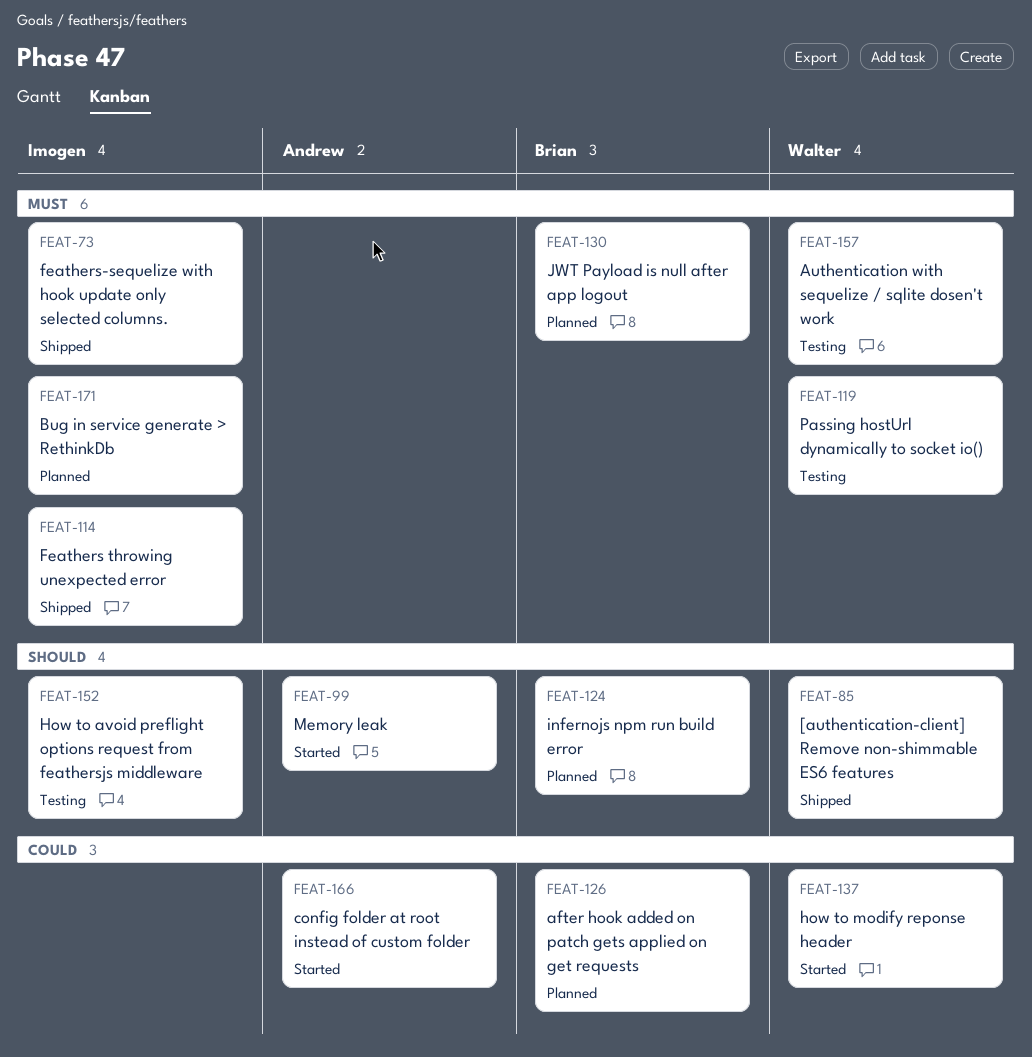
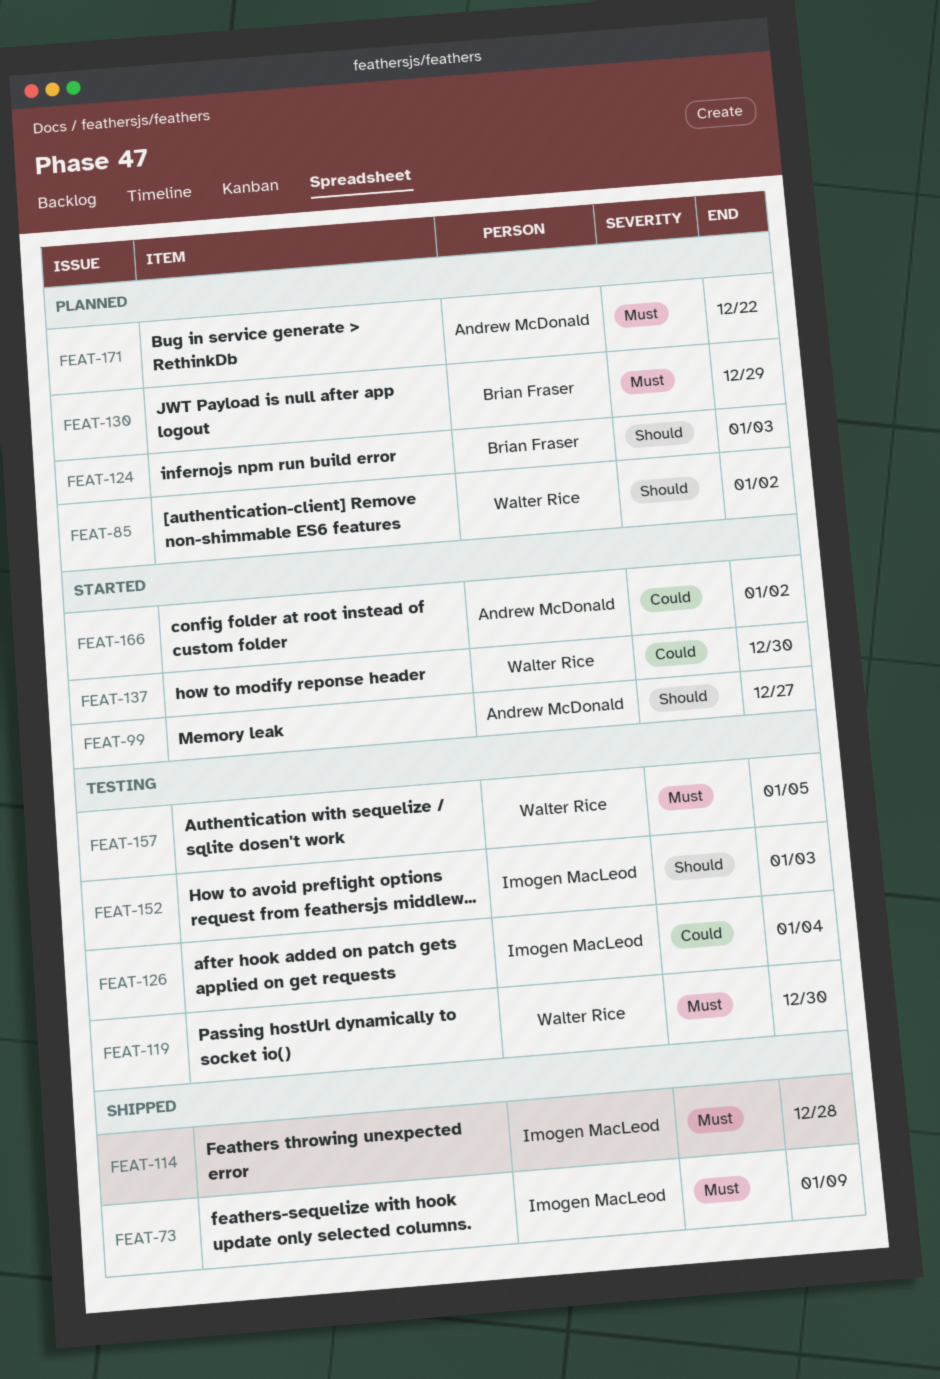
FEAT-85, status: Shipped -> Planned
FEAT-126, status: Planned -> Testing
FEAT-126, owner: Brian Fraser -> Imogen MacLeod
FEAT-171, owner: Imogen MacLeod -> Andrew McDonald

